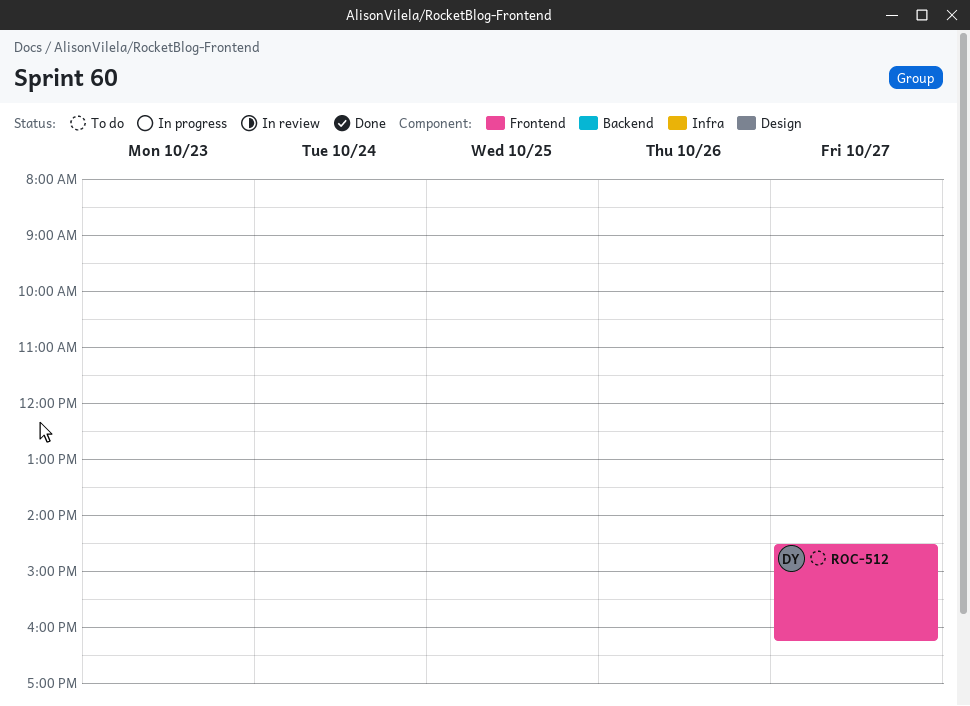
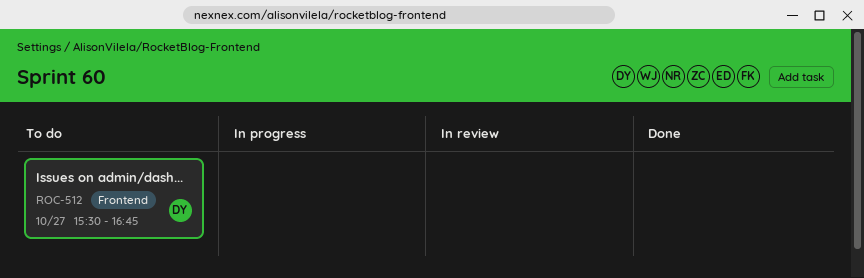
ROC-512, begins: 14:30 -> 15:30
ROC-512, ends: 16:15 -> 16:45

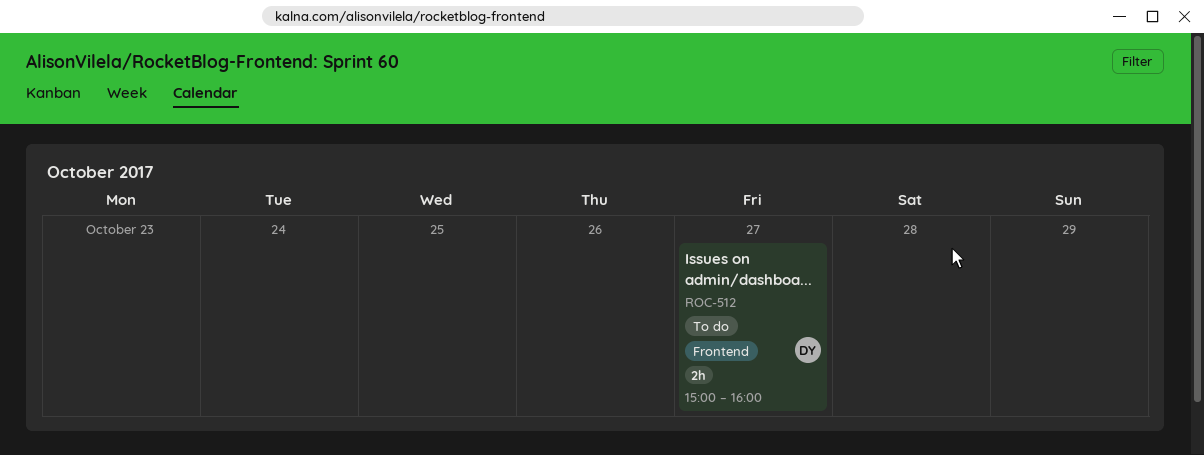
ROC-512, begins: 15:30 -> 15:00
ROC-512, ends: 16:45 -> 16:00

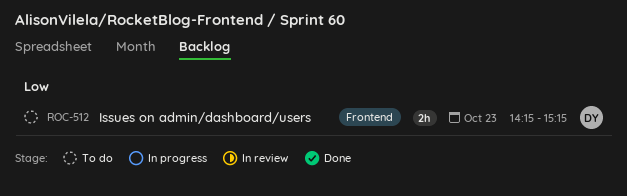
ROC-512, day: Oct 27 -> Oct 23
ROC-512, begins: 15:00 -> 14:15
ROC-512, ends: 16:00 -> 15:15

